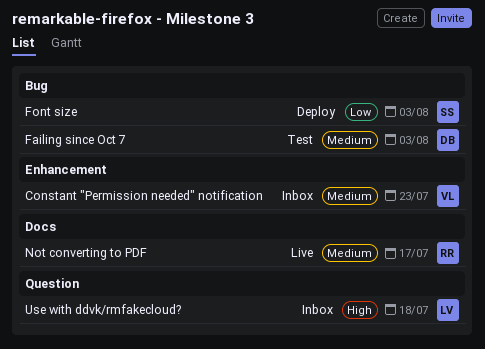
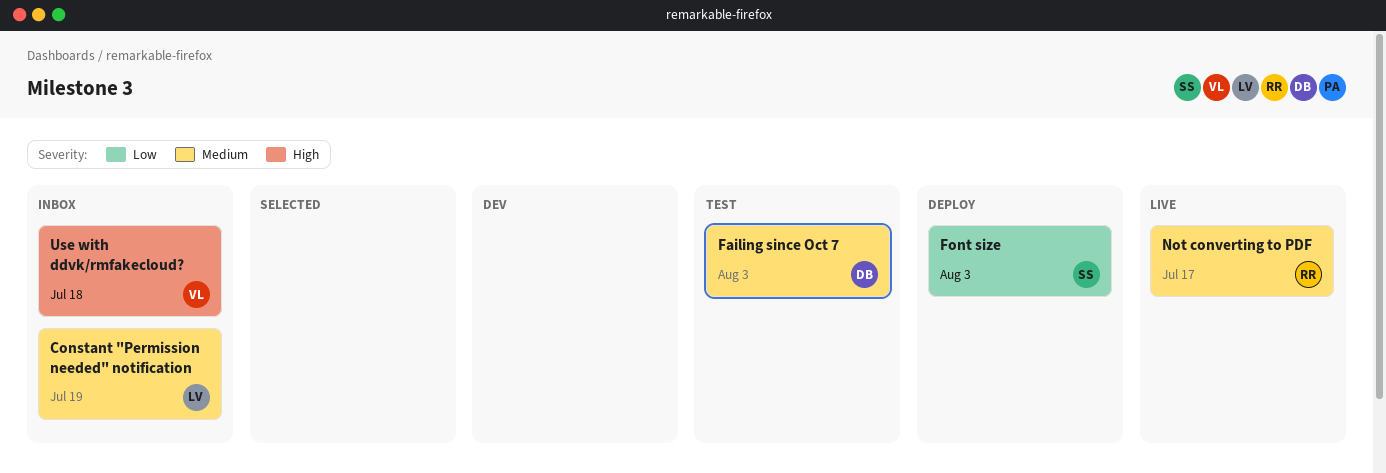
Constant "Permission needed" notification, owner: VL -> LV
Constant "Permission needed" notification, due: Jul 23 -> Jul 19
Use with ddvk/rmfakecloud?, owner: LV -> VL

